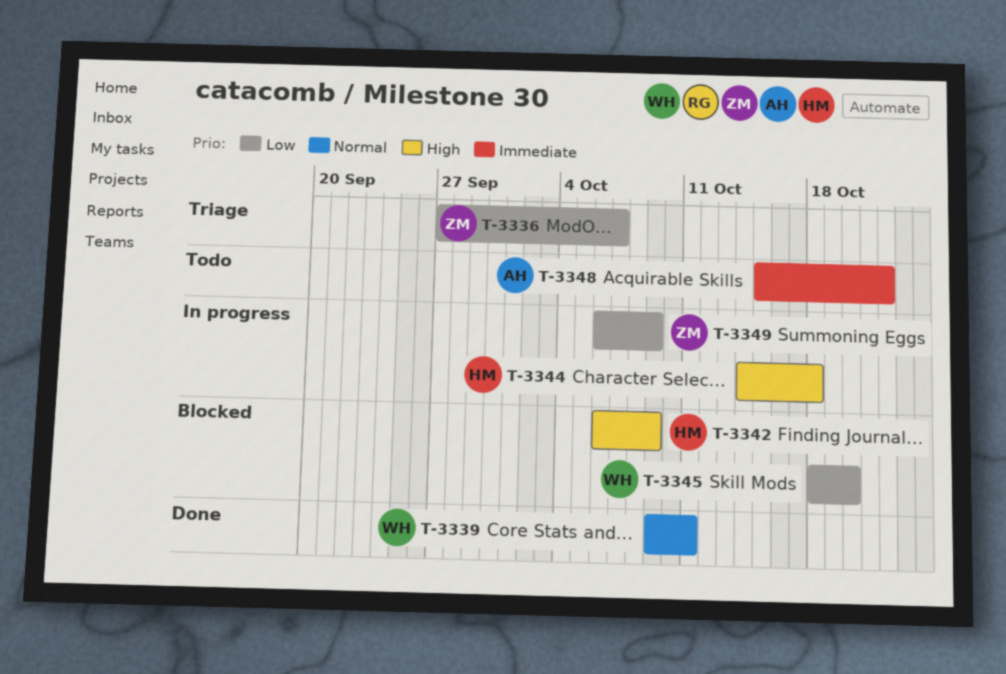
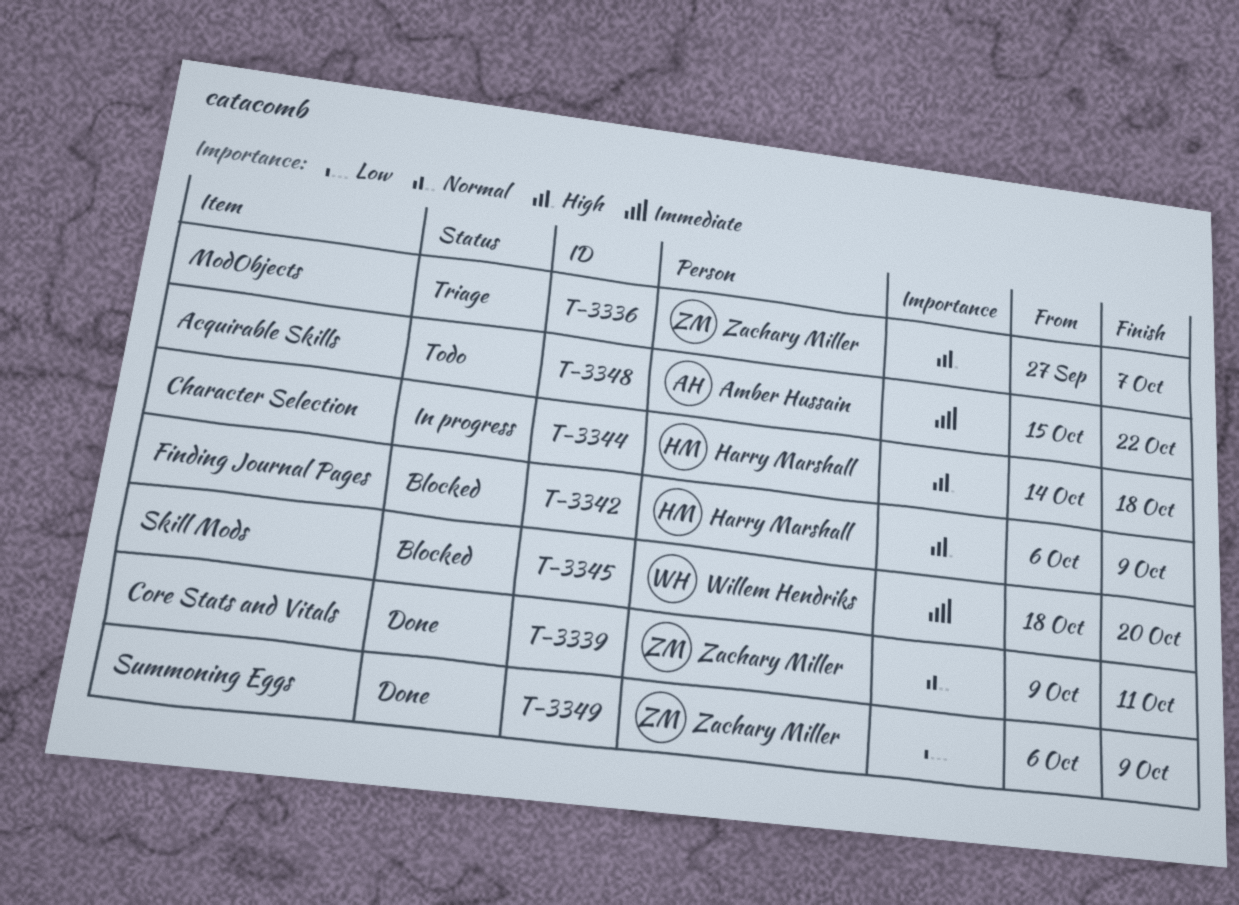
T-3336, priority: Low -> High
T-3339, owner: Willem Hendriks -> Zachary Miller
T-3345, priority: Low -> Immediate
T-3349, status: In progress -> Done

